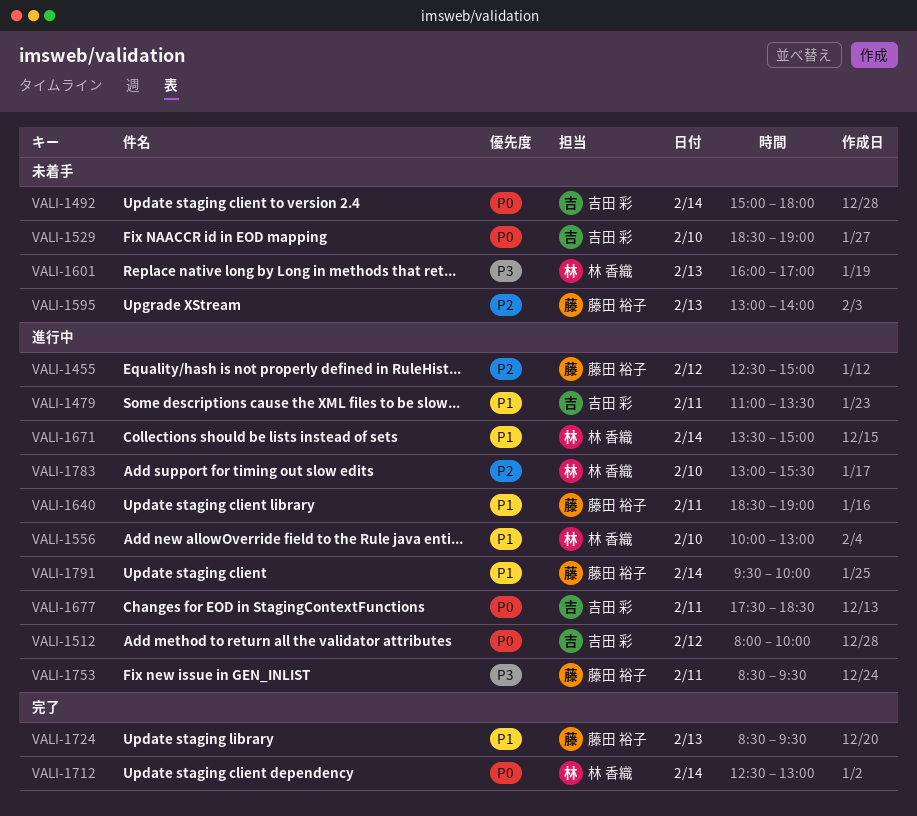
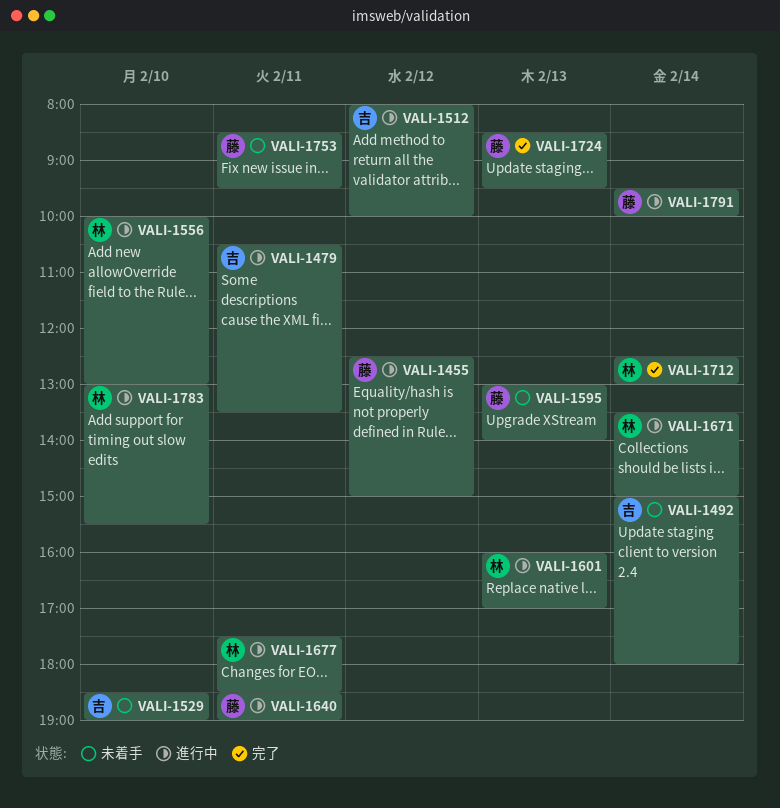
VALI-1479, begins: 11:00 -> 10:30
VALI-1601, status: 未着手 -> 進行中
VALI-1677, owner: 吉田 彩 -> 林 香織
VALI-1753, status: 進行中 -> 未着手

